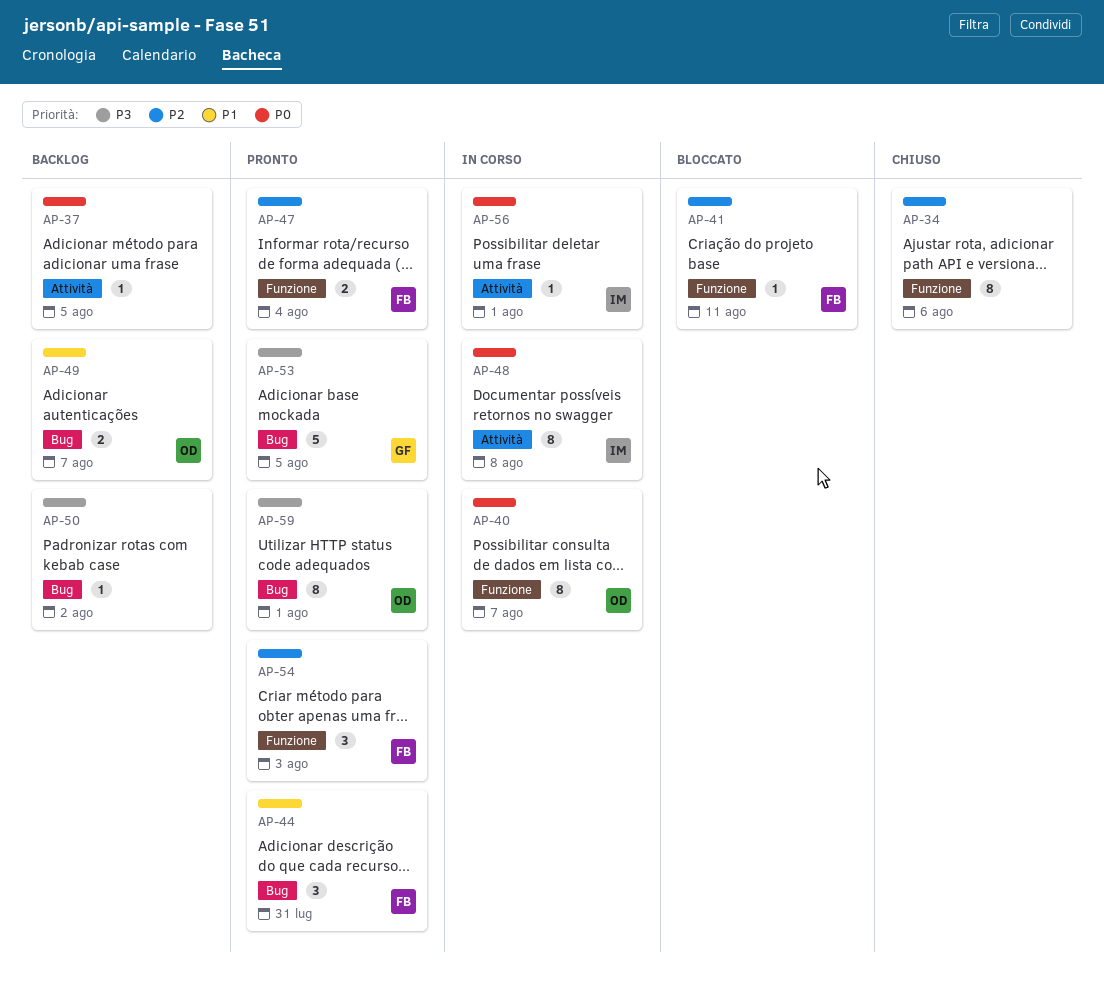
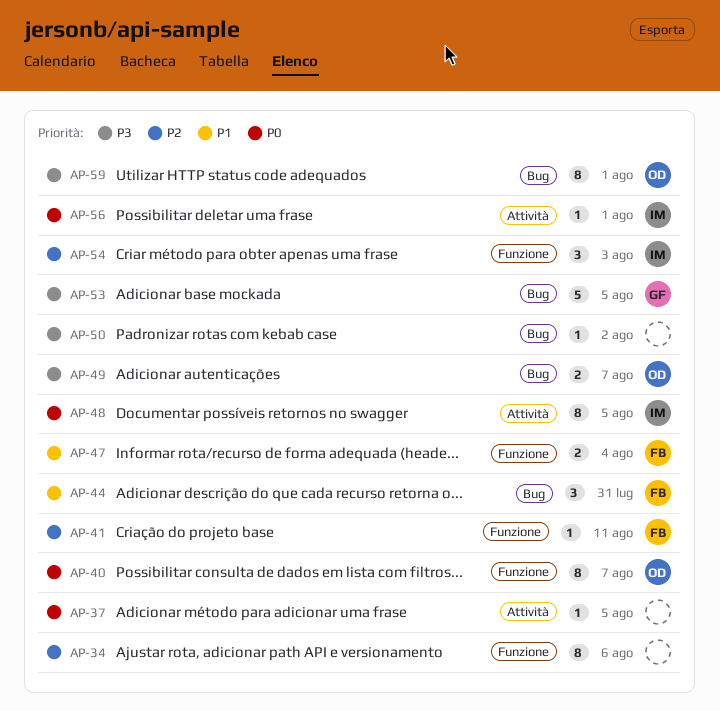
AP-47, priority: P2 -> P1
AP-48, due: Aug 8 -> Aug 5
AP-49, priority: P1 -> P3
AP-54, owner: FB -> IM

